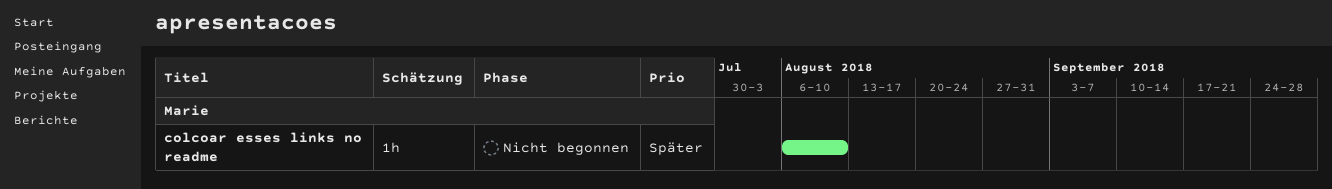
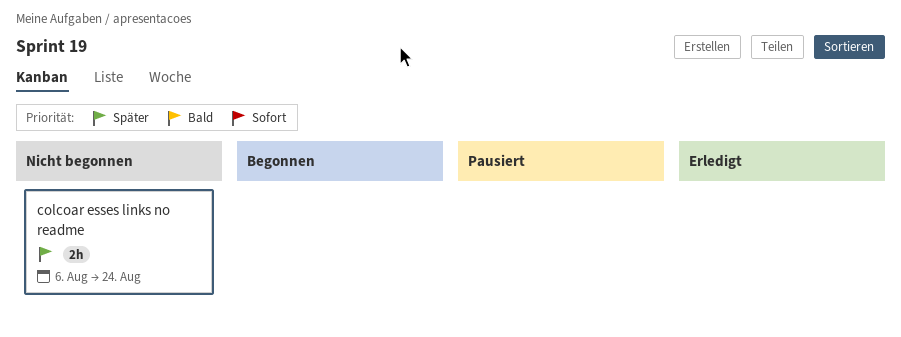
colcoar esses links no readme, estimate: 1h -> 2h
colcoar esses links no readme, due: Aug 10 -> Aug 24

